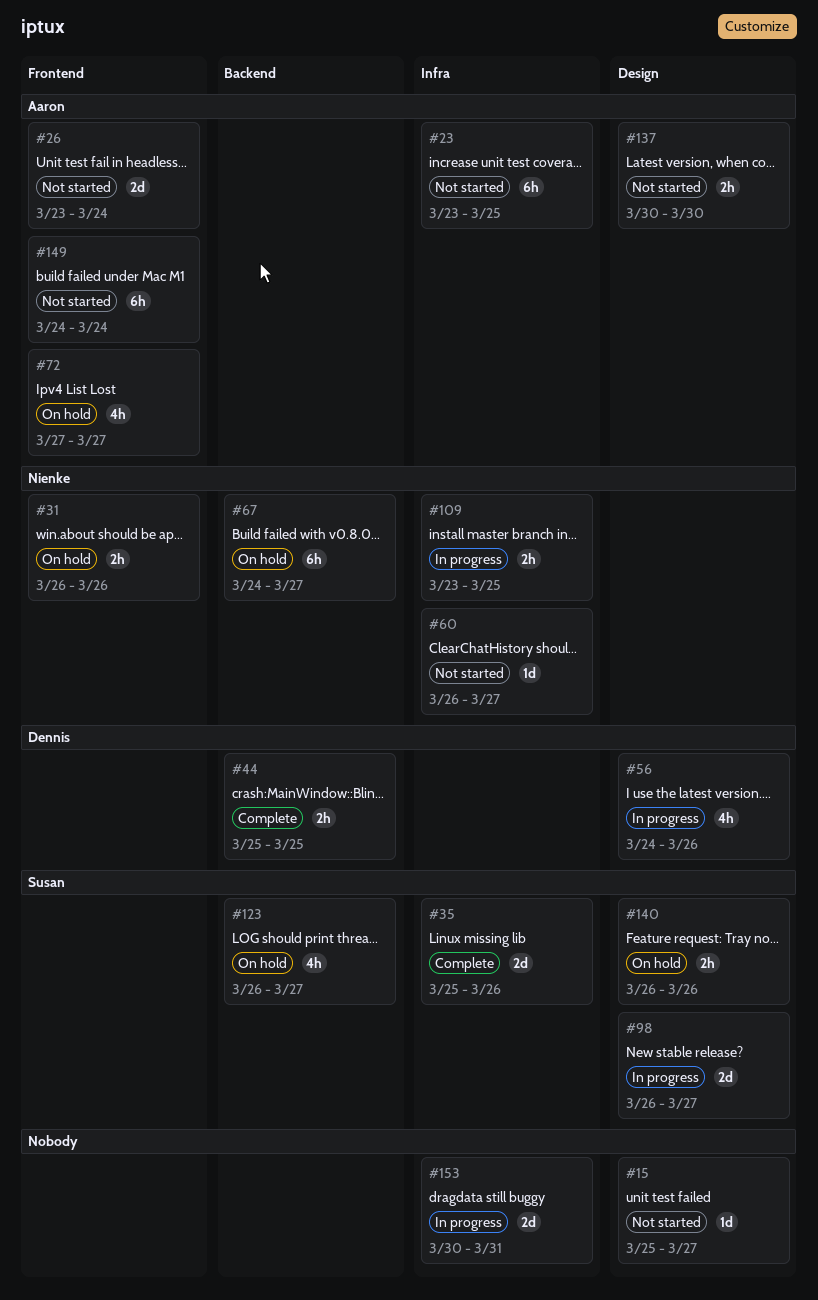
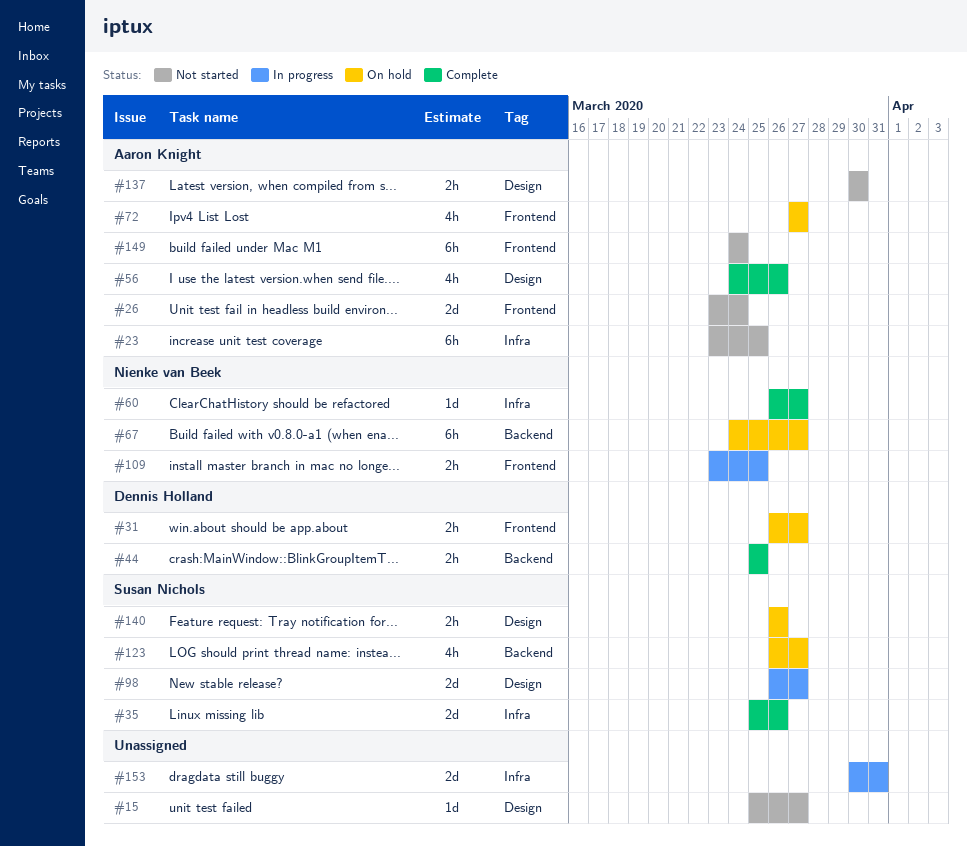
#31, owner: Nienke van Beek -> Dennis Holland
#31, due: Mar 26 -> Mar 27
#56, status: In progress -> Complete
#56, owner: Dennis Holland -> Aaron Knight
#60, status: Not started -> Complete
#109, label: Infra -> Frontend

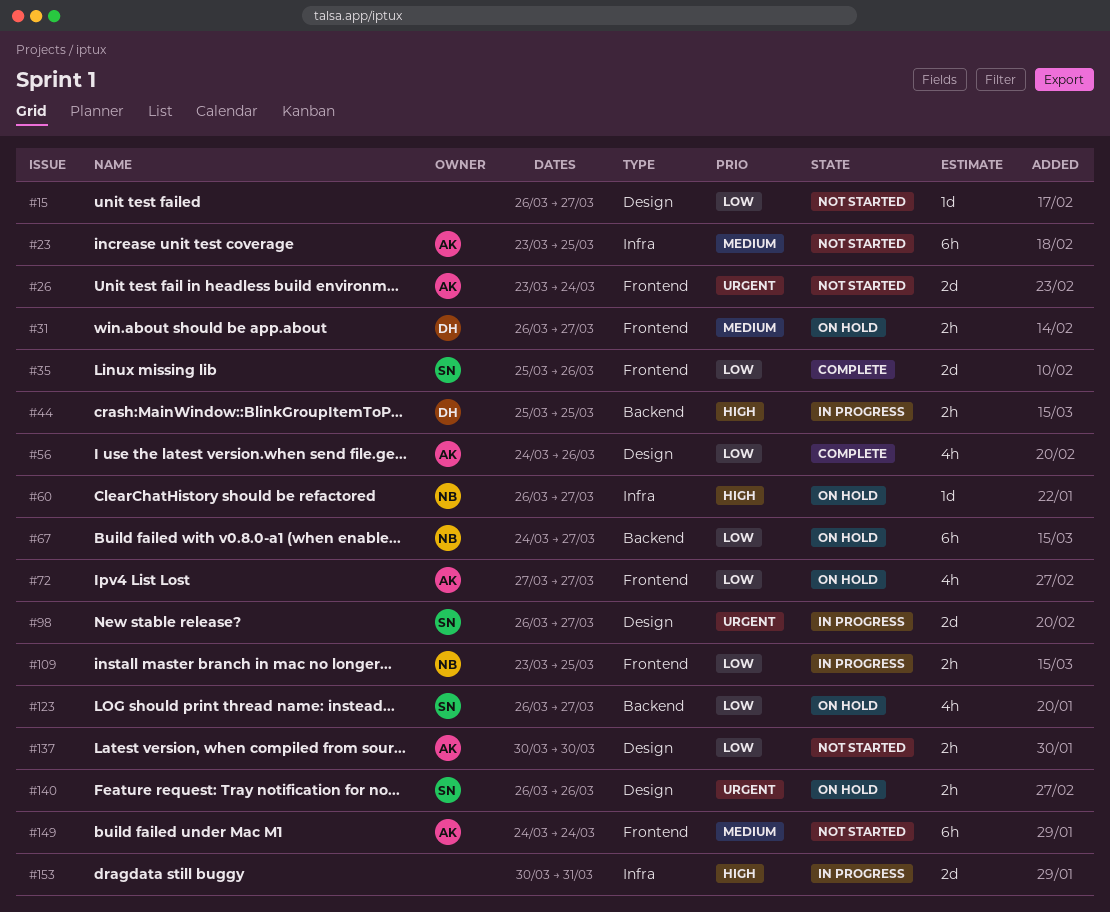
#15, start: Mar 25 -> Mar 26
#35, label: Infra -> Frontend
#44, status: Complete -> In progress
#60, status: Complete -> On hold

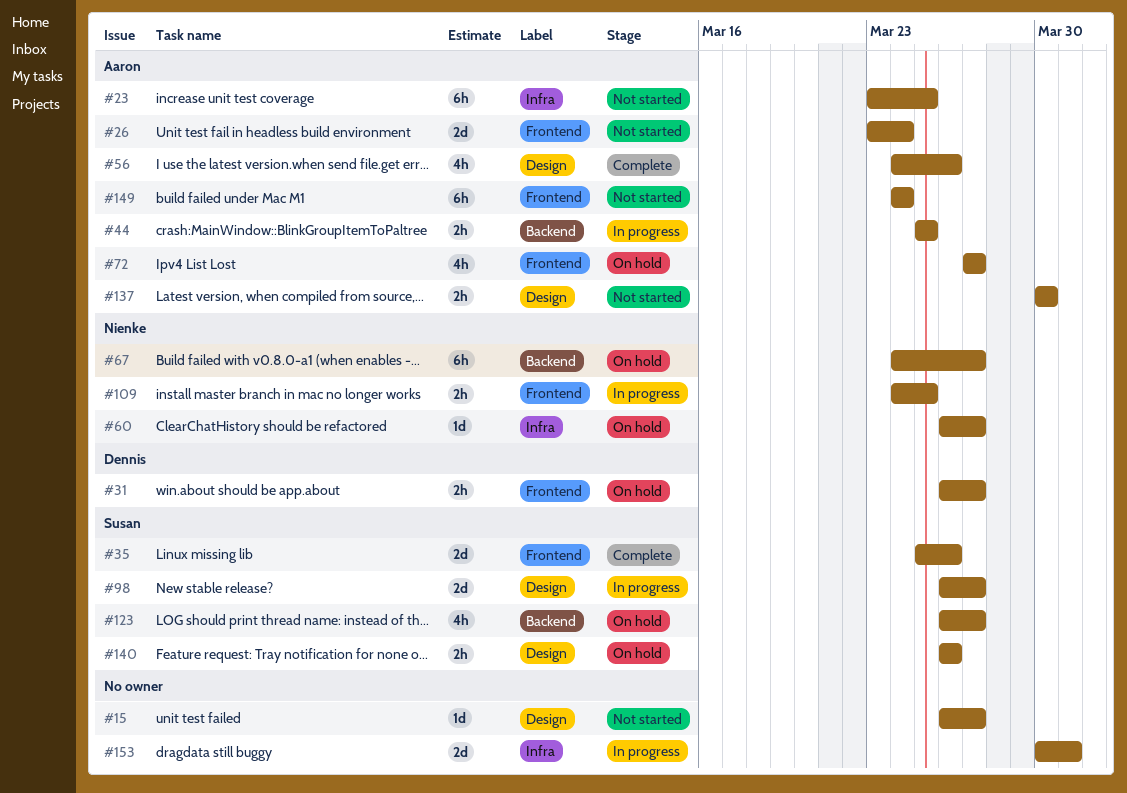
#44, owner: Dennis -> Aaron
#109, start: Mar 23 -> Mar 24

